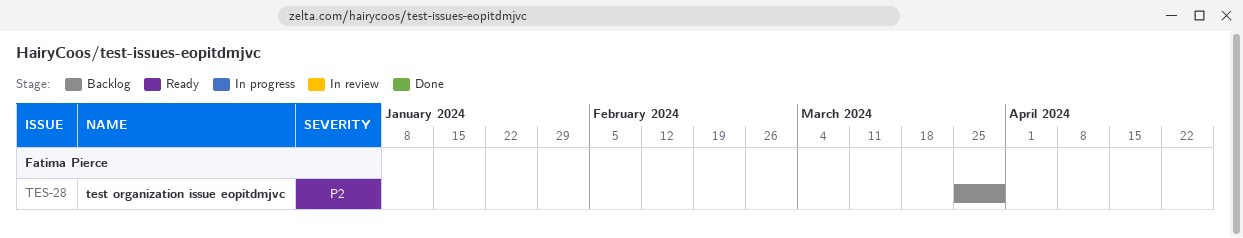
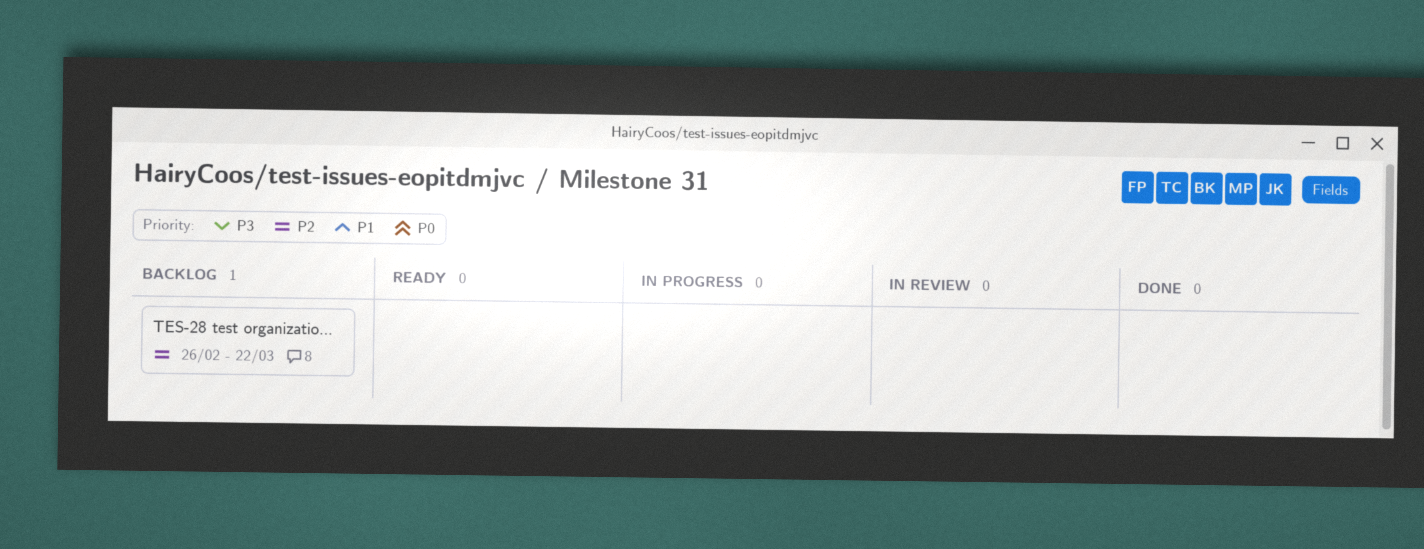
TES-28, start: Mar 25 -> Feb 26
TES-28, due: Mar 29 -> Mar 22

